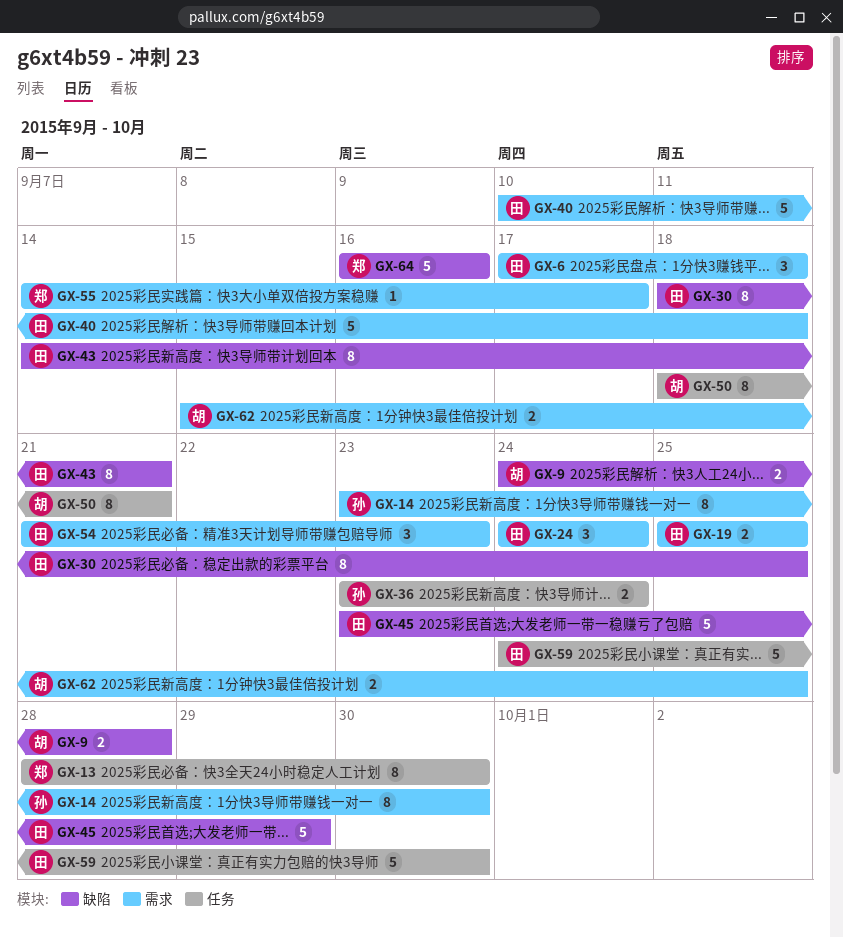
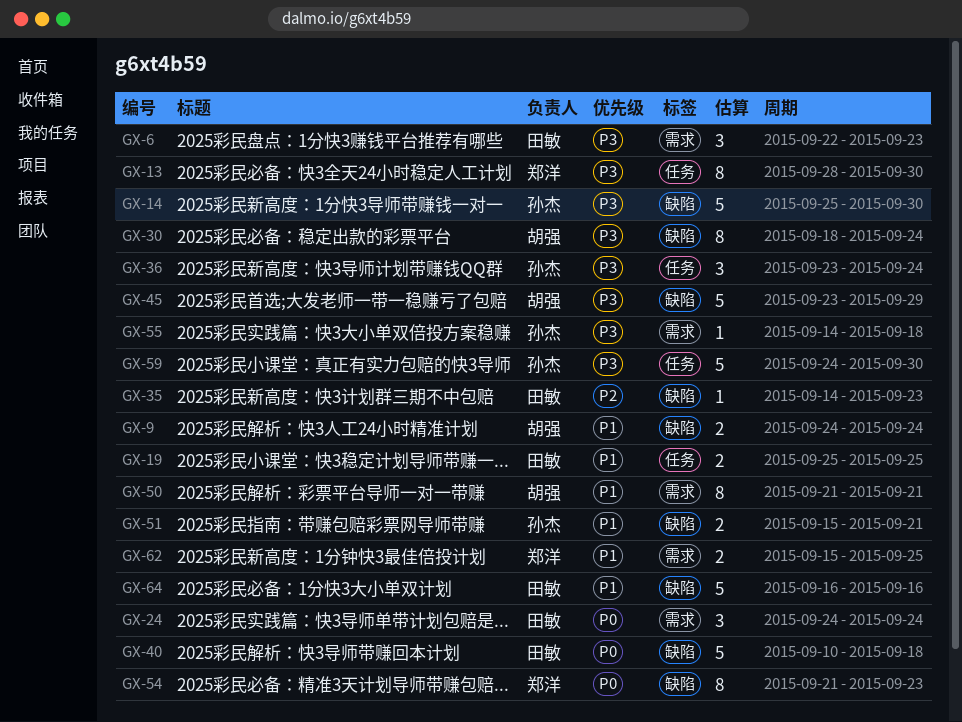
GX-6, start: Sep 17 -> Sep 22
GX-6, due: Sep 18 -> Sep 23
GX-9, due: Sep 28 -> Sep 24
GX-14, label: 需求 -> 缺陷
GX-14, estimate: 8 -> 5
GX-14, start: Sep 23 -> Sep 25
GX-19, label: 需求 -> 任务
GX-30, owner: 田敏 -> 胡强
GX-30, due: Sep 25 -> Sep 24
GX-35: none -> present
GX-36, estimate: 2 -> 3
GX-40, label: 需求 -> 缺陷
GX-43: present -> none
GX-45, owner: 田敏 -> 胡强
GX-50, label: 任务 -> 需求
GX-50, start: Sep 18 -> Sep 21
GX-51: none -> present
GX-54, owner: 田敏 -> 郑洋
GX-54, label: 需求 -> 缺陷
GX-54, estimate: 3 -> 8
GX-55, owner: 郑洋 -> 孙杰
GX-55, due: Sep 17 -> Sep 18
GX-59, owner: 田敏 -> 孙杰
GX-62, owner: 胡强 -> 郑洋
GX-64, owner: 郑洋 -> 田敏

